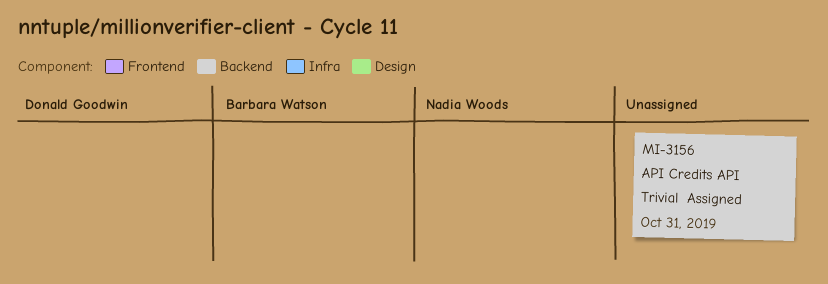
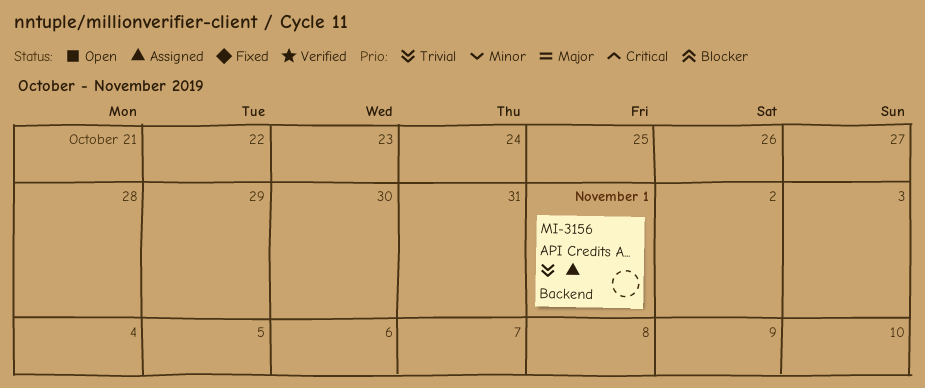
MI-3156, due: Oct 31 -> Nov 1

